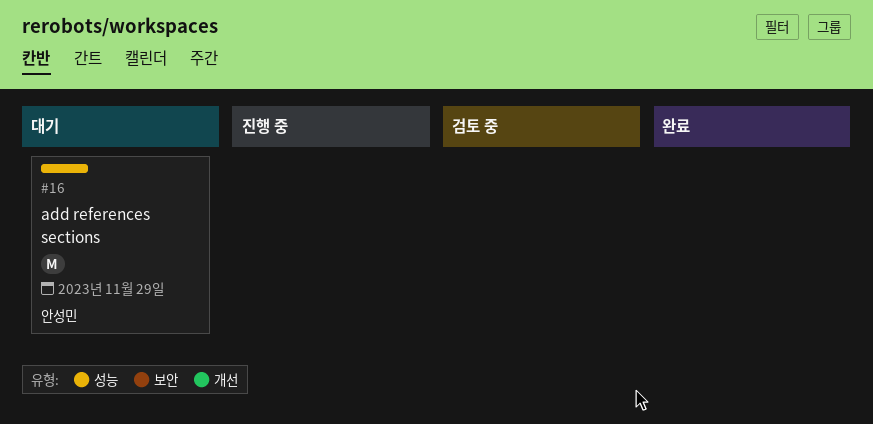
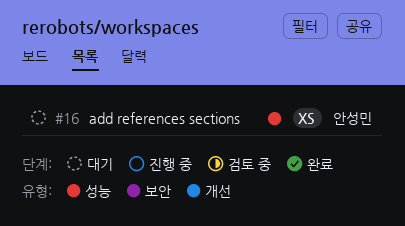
#16, estimate: M -> XS

